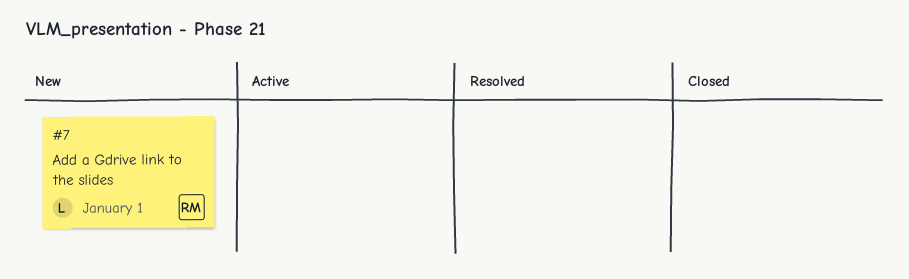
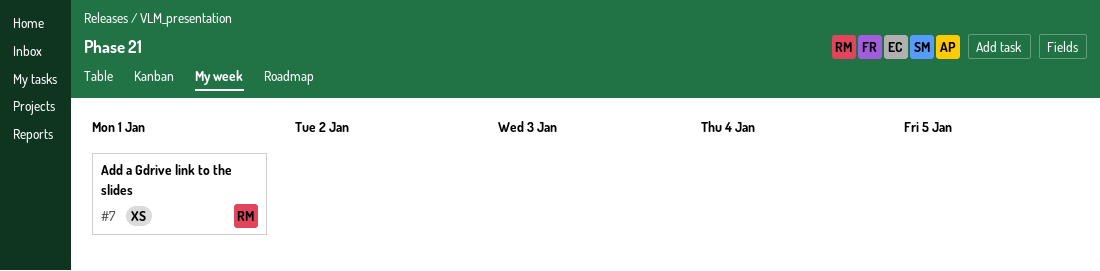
#7, estimate: L -> XS

